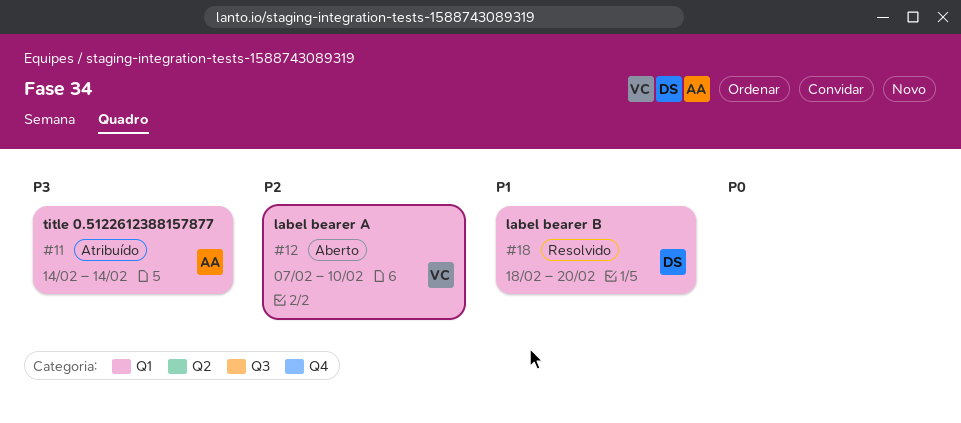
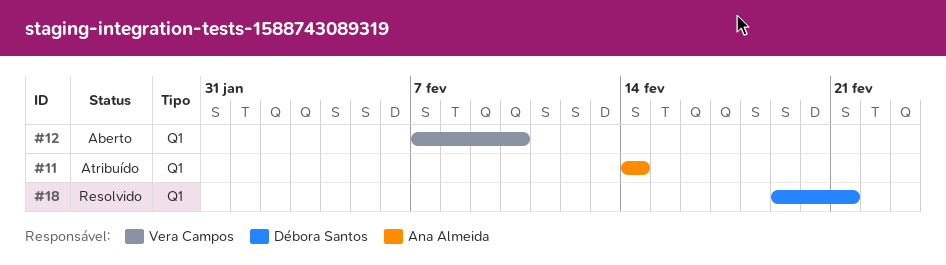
#18, start: Feb 18 -> Feb 19
#18, due: Feb 20 -> Feb 21

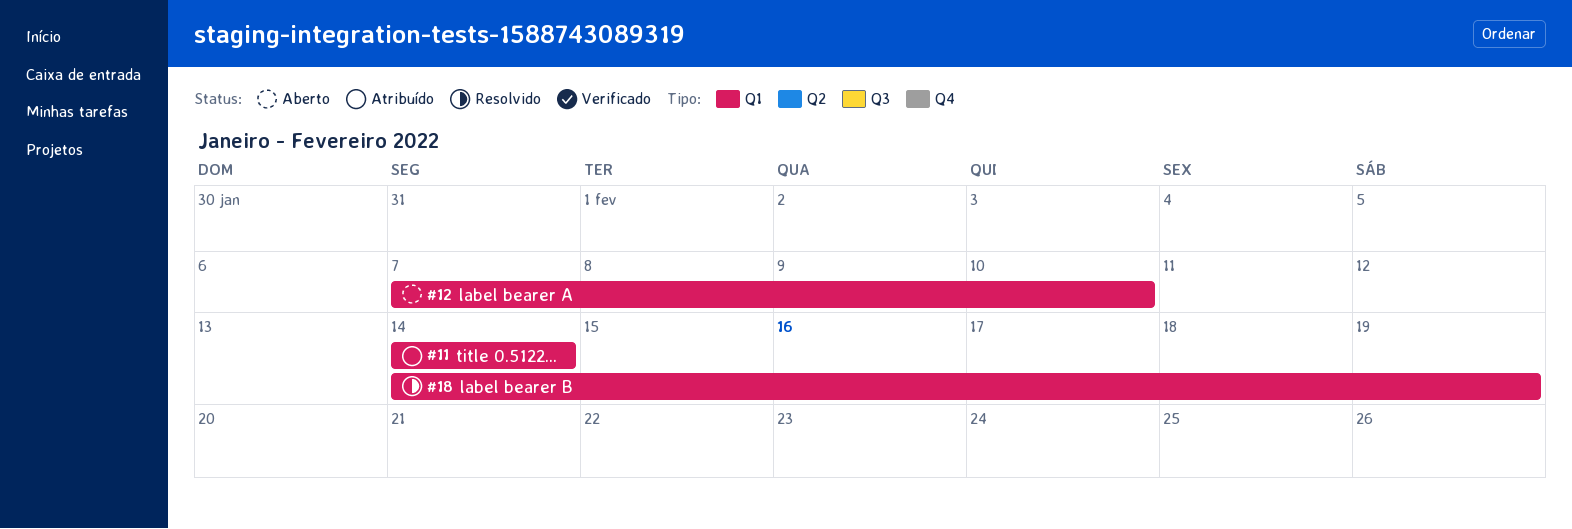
#18, start: Feb 19 -> Feb 14
#18, due: Feb 21 -> Feb 19

